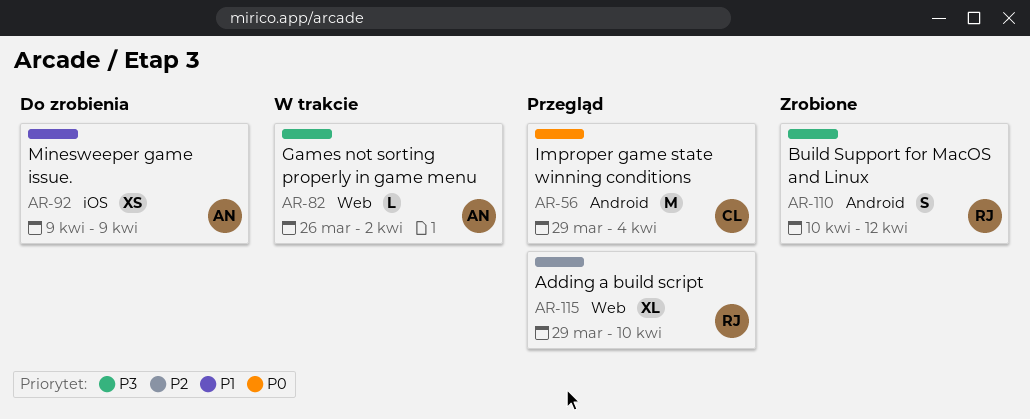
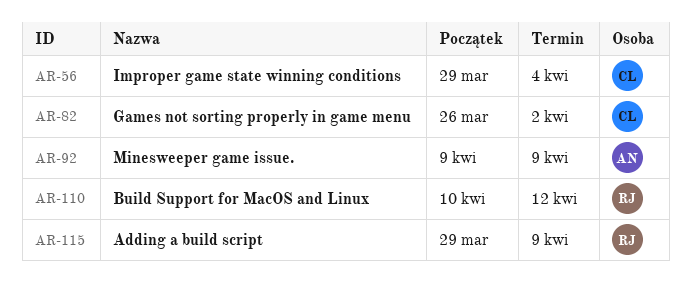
AR-82, owner: AN -> CL
AR-115, due: Apr 10 -> Apr 9

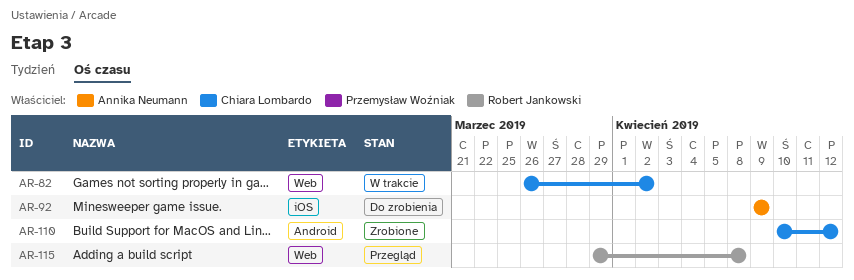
AR-56: present -> none
AR-110, owner: Robert Jankowski -> Chiara Lombardo
AR-115, due: Apr 9 -> Apr 8

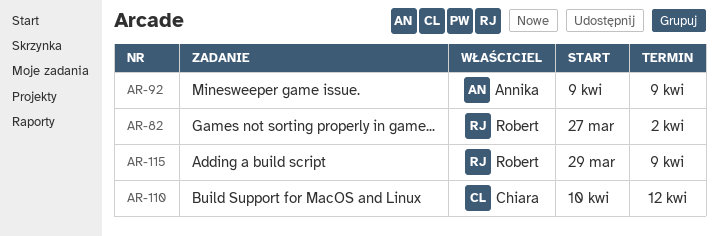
AR-82, owner: Chiara Lombardo -> Robert Jankowski
AR-82, start: Mar 26 -> Mar 27
AR-115, due: Apr 8 -> Apr 9

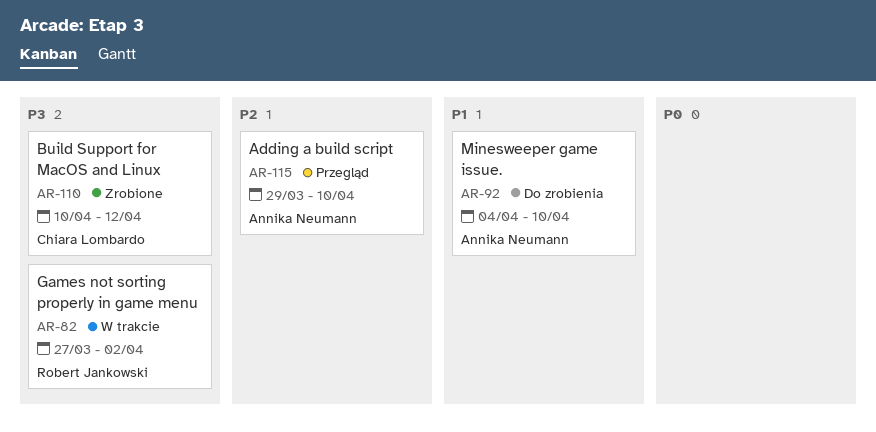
AR-92, start: Apr 9 -> Apr 4
AR-92, due: Apr 9 -> Apr 10
AR-115, owner: Robert Jankowski -> Annika Neumann
AR-115, due: Apr 9 -> Apr 10

